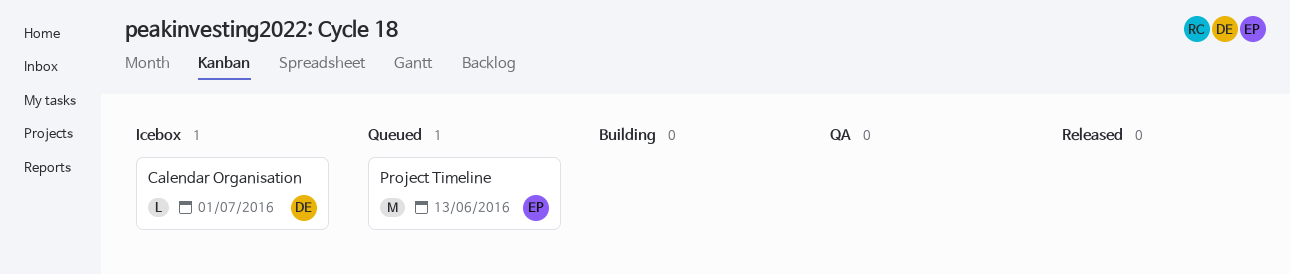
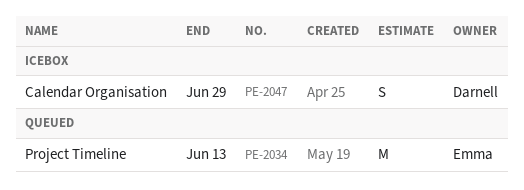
Calendar Organisation, estimate: L -> S
Calendar Organisation, due: Jul 1 -> Jun 29

